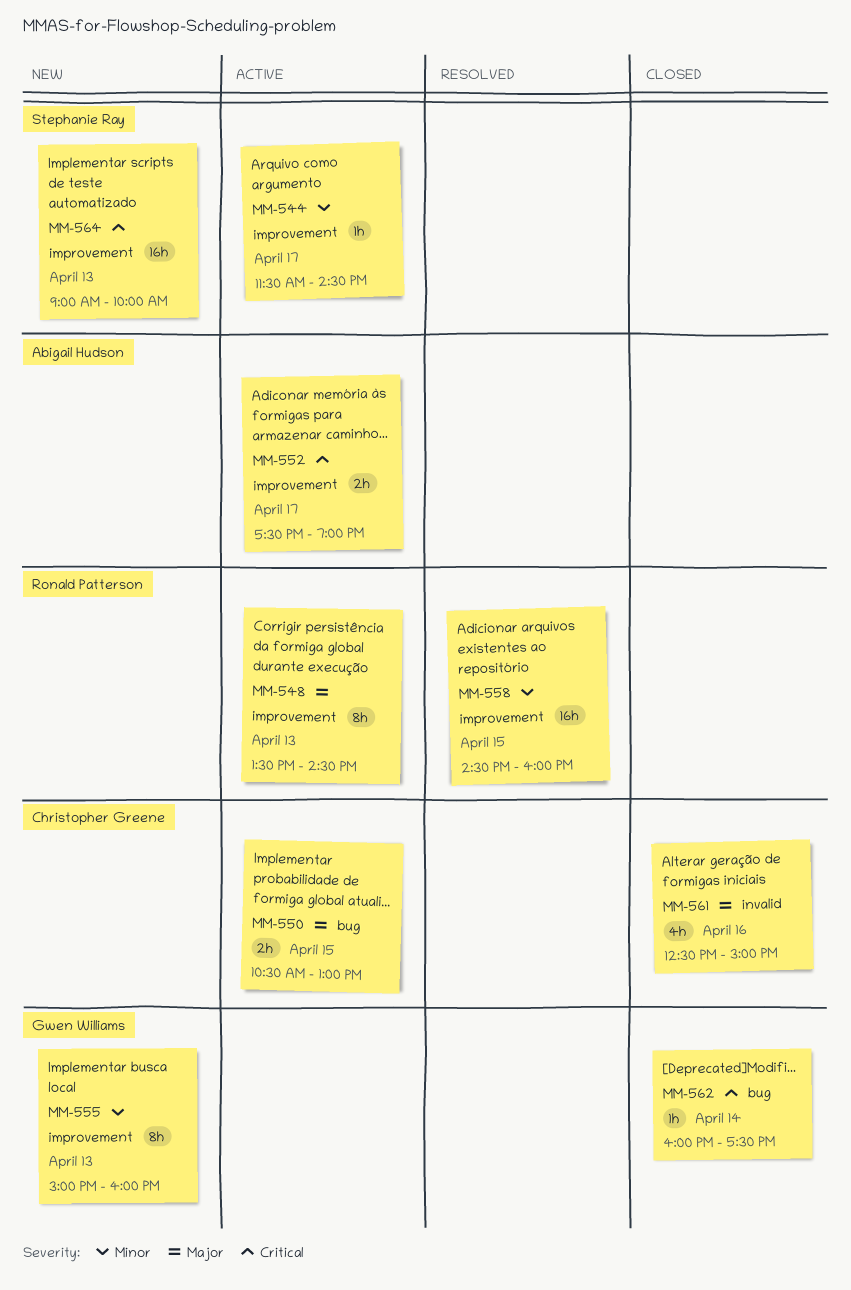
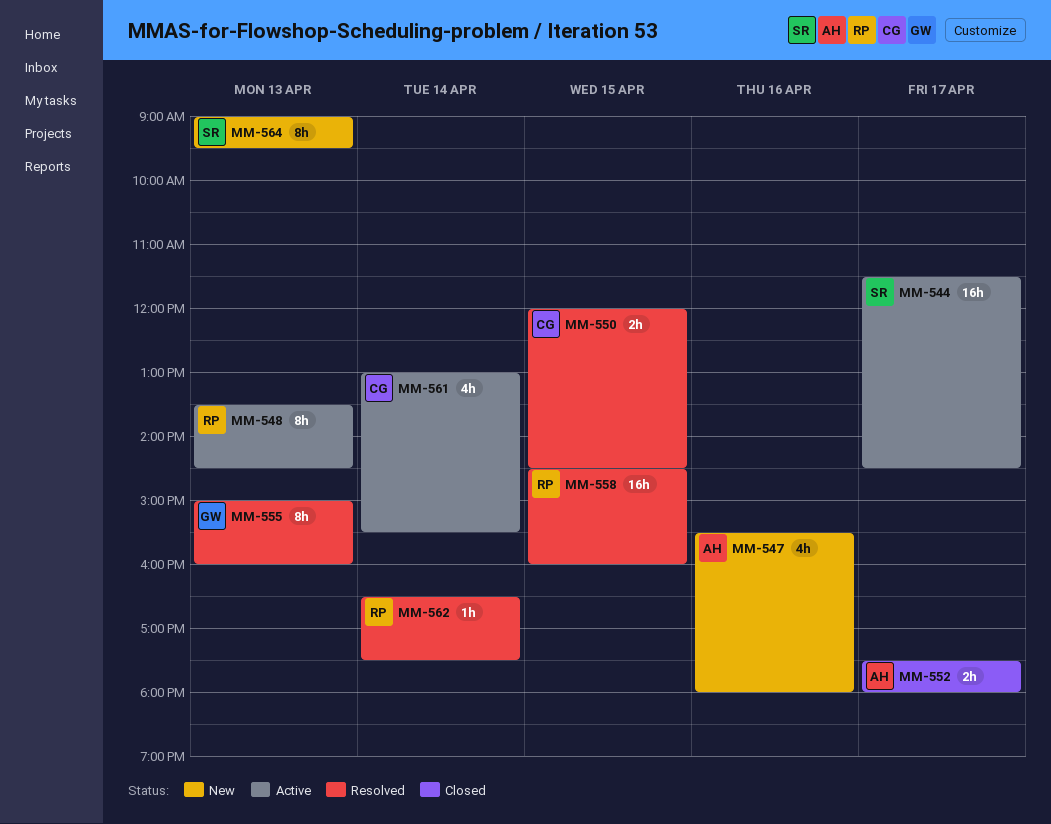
MM-544, estimate: 1h -> 16h
MM-547: none -> present
MM-550, status: Active -> Resolved
MM-550, begins: 10:30 -> 12:00
MM-550, ends: 13:00 -> 14:30
MM-552, status: Active -> Closed
MM-552, ends: 19:00 -> 18:00
MM-555, status: New -> Resolved
MM-561, status: Closed -> Active
MM-561, day: Apr 16 -> Apr 14
MM-561, begins: 12:30 -> 13:00
MM-561, ends: 15:00 -> 15:30
MM-562, status: Closed -> Resolved
MM-562, owner: Gwen Williams -> Ronald Patterson
MM-562, begins: 16:00 -> 16:30
MM-564, estimate: 16h -> 8h
MM-564, ends: 10:00 -> 09:30

